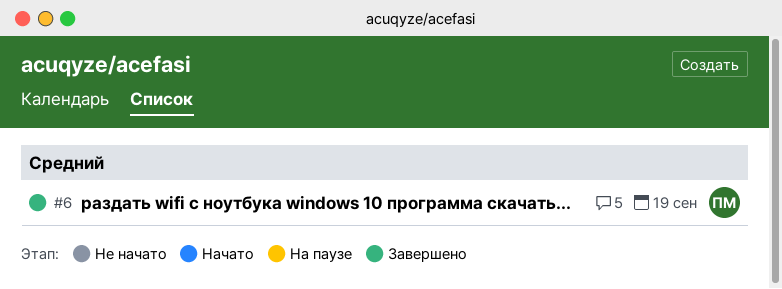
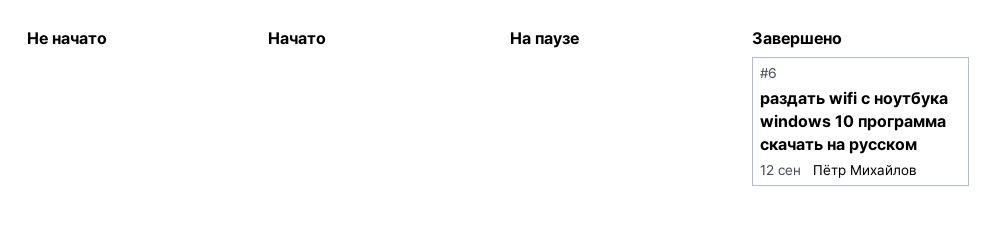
#6, due: Sep 19 -> Sep 12

